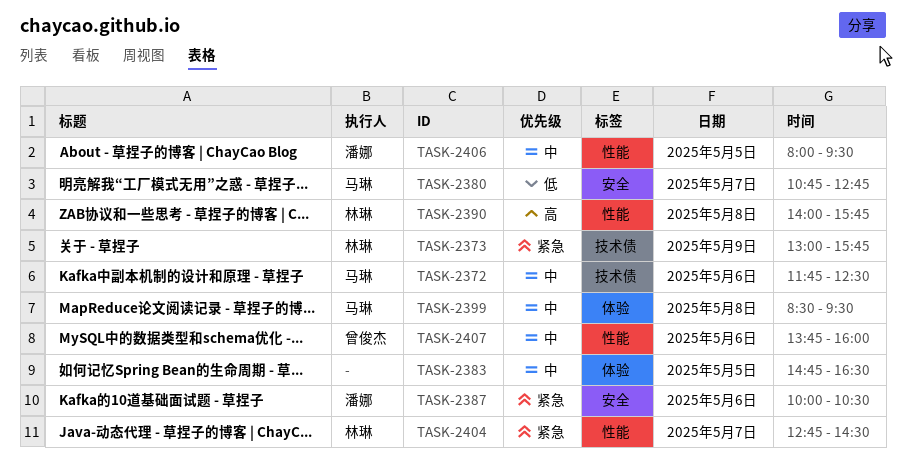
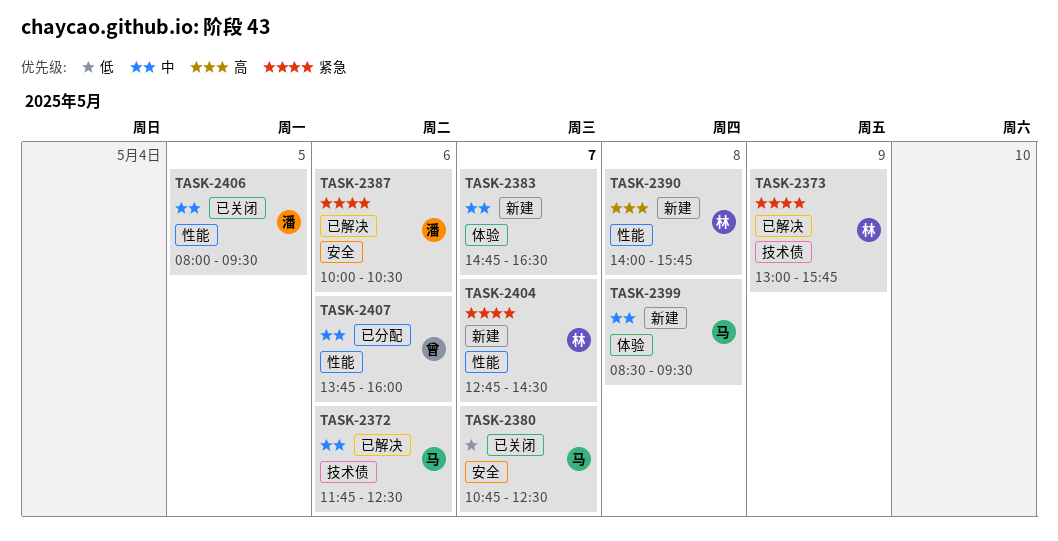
TASK-2380, ends: 12:45 -> 12:30
TASK-2383, day: May 5 -> May 7

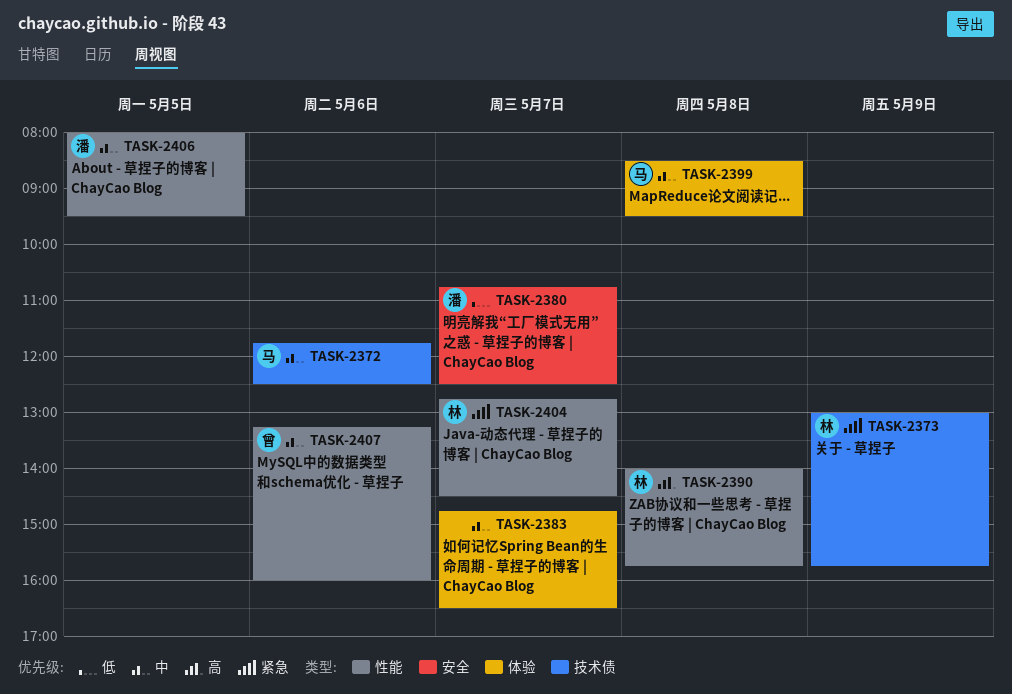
TASK-2380, owner: 马 -> 潘
TASK-2387: present -> none
TASK-2407, begins: 13:45 -> 13:15

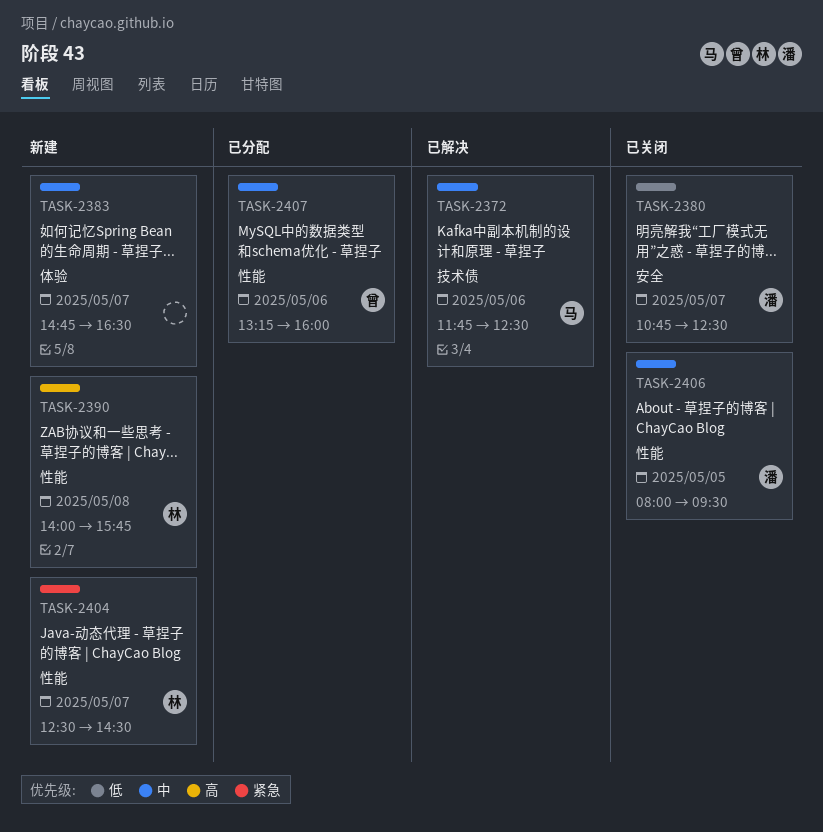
TASK-2373: present -> none
TASK-2399: present -> none
TASK-2404, begins: 12:45 -> 12:30

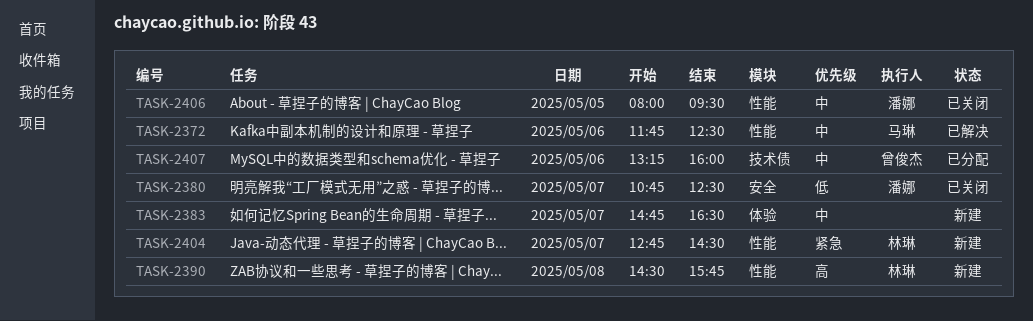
TASK-2372, label: 技术债 -> 性能
TASK-2390, begins: 14:00 -> 14:30
TASK-2404, begins: 12:30 -> 12:45
TASK-2407, label: 性能 -> 技术债

